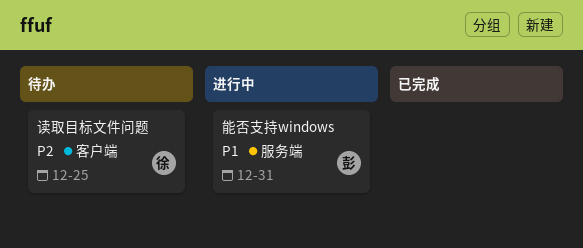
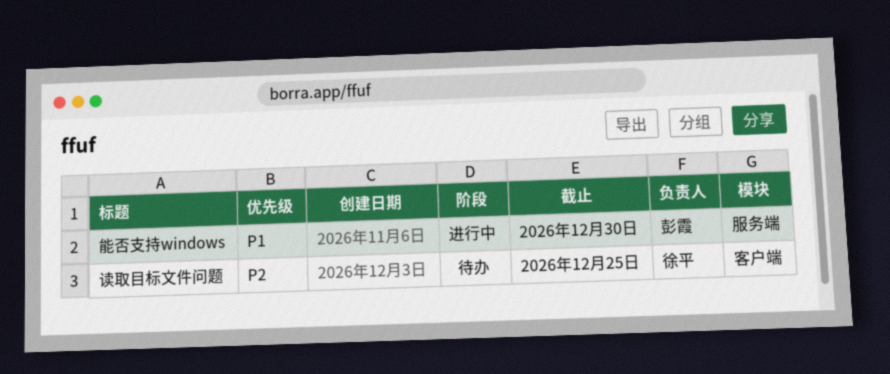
能否支持windows, due: Dec 31 -> Dec 30

